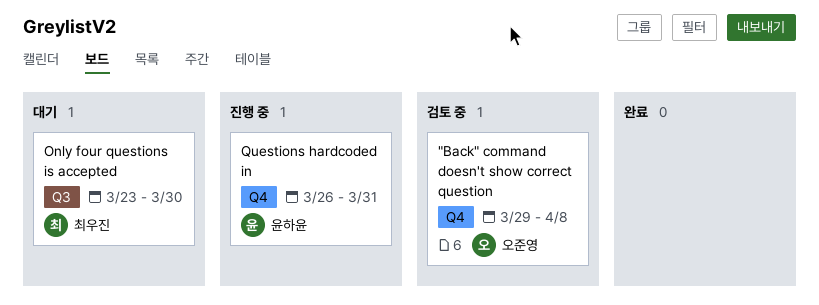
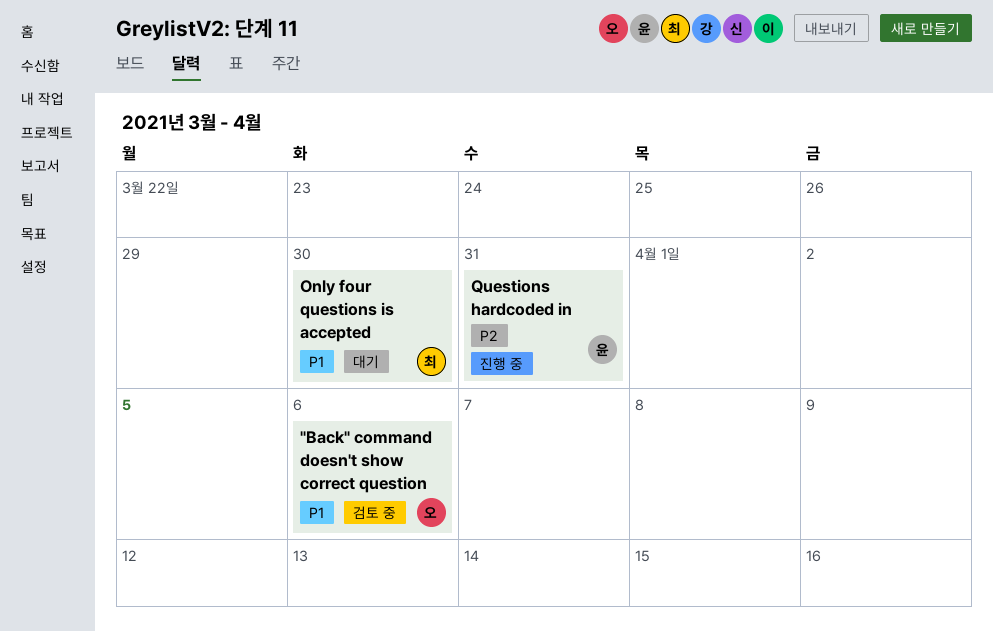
"Back" command doesn't show correct question, due: Apr 8 -> Apr 6

